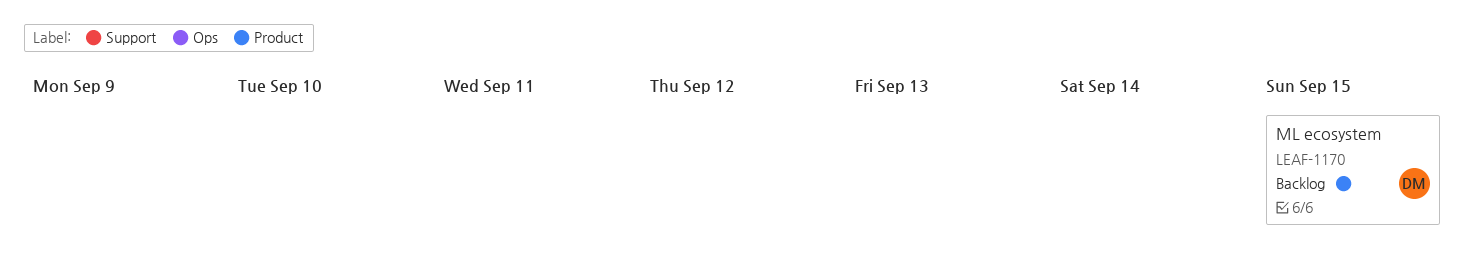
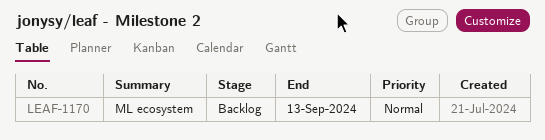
LEAF-1170, due: Sep 15 -> Sep 13

